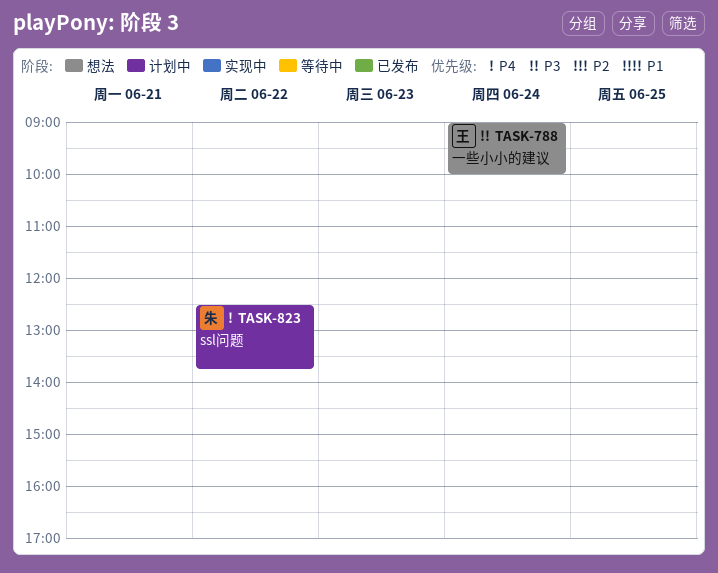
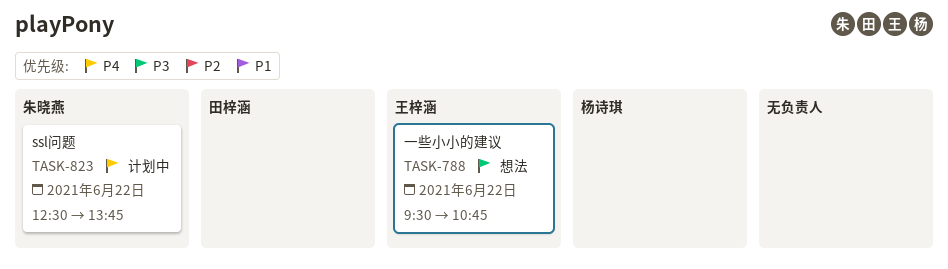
TASK-788, day: Jun 24 -> Jun 22
TASK-788, begins: 09:00 -> 09:30
TASK-788, ends: 10:00 -> 10:45

